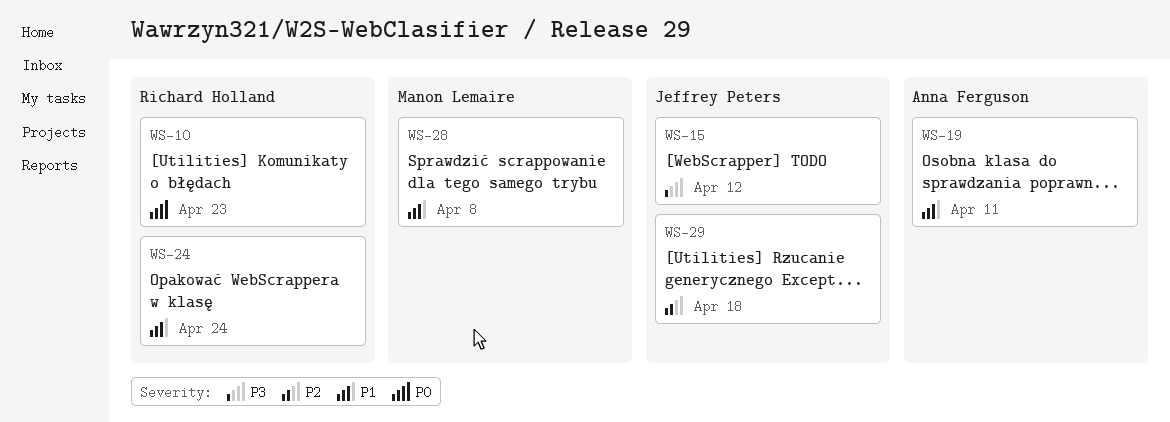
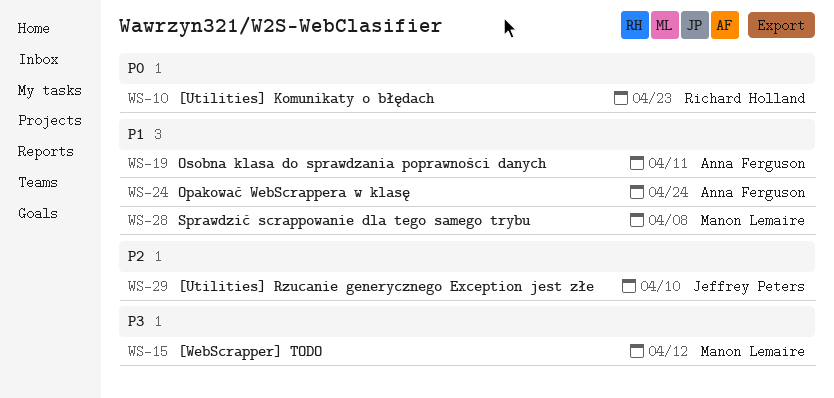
WS-15, owner: Jeffrey Peters -> Manon Lemaire
WS-24, owner: Richard Holland -> Anna Ferguson
WS-29, due: Apr 18 -> Apr 10

